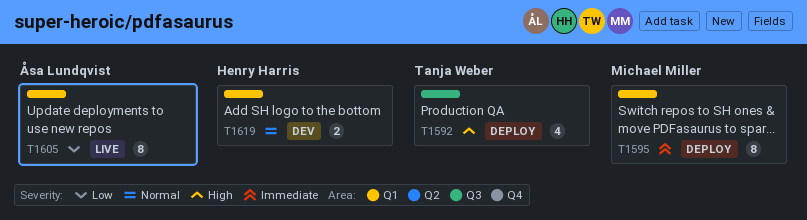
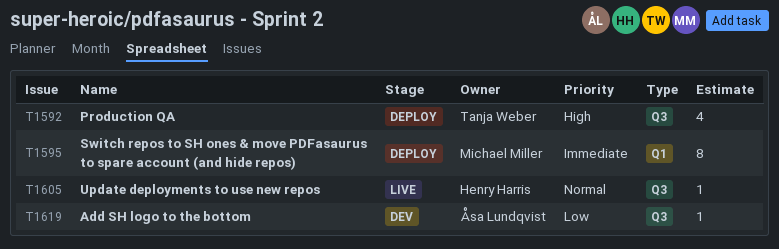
T1605, owner: Åsa Lundqvist -> Henry Harris
T1605, priority: Low -> Normal
T1605, label: Q1 -> Q3
T1605, estimate: 8 -> 1
T1619, owner: Henry Harris -> Åsa Lundqvist
T1619, priority: Normal -> Low
T1619, label: Q1 -> Q3
T1619, estimate: 2 -> 1

